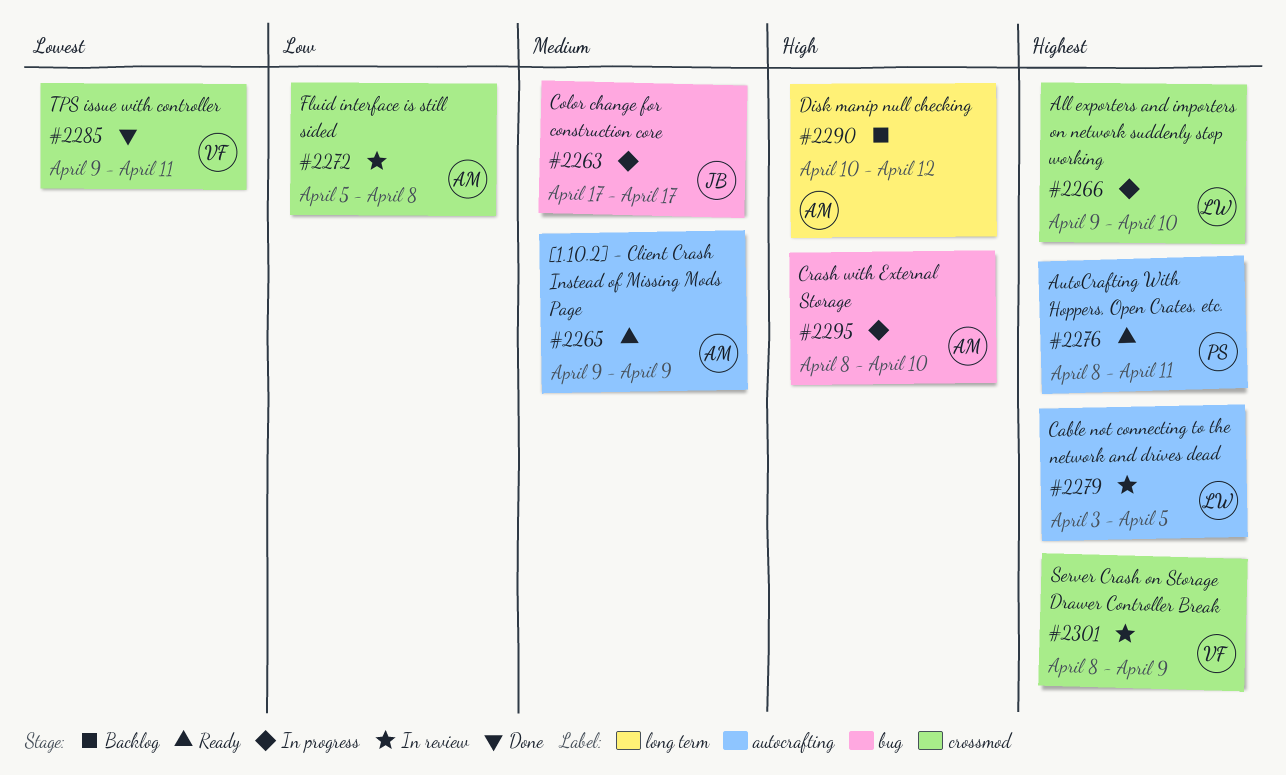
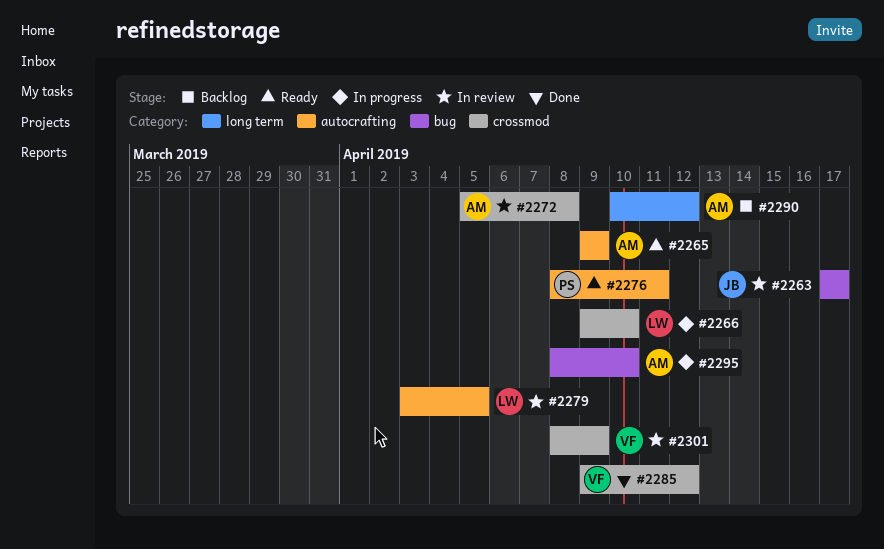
#2263, status: In progress -> In review
#2285, due: Apr 11 -> Apr 12

